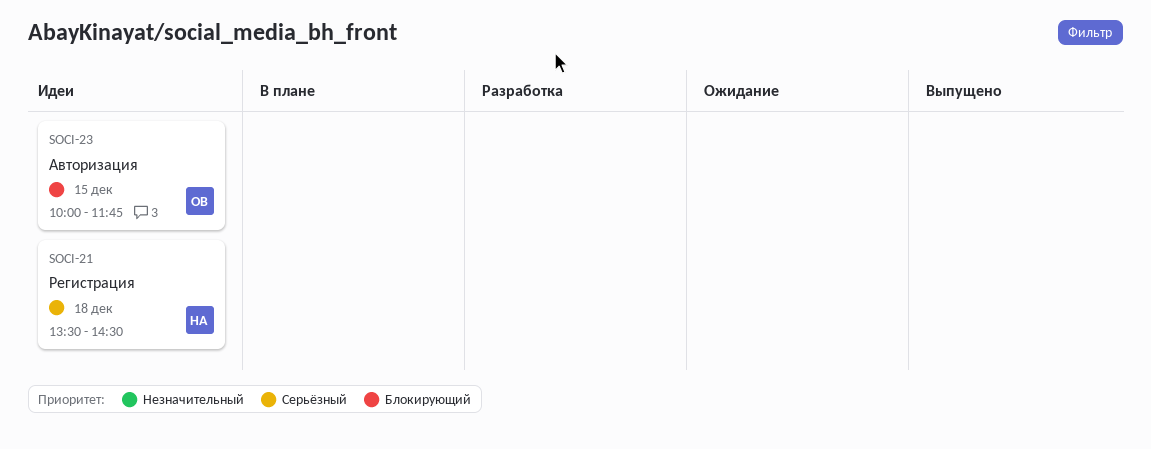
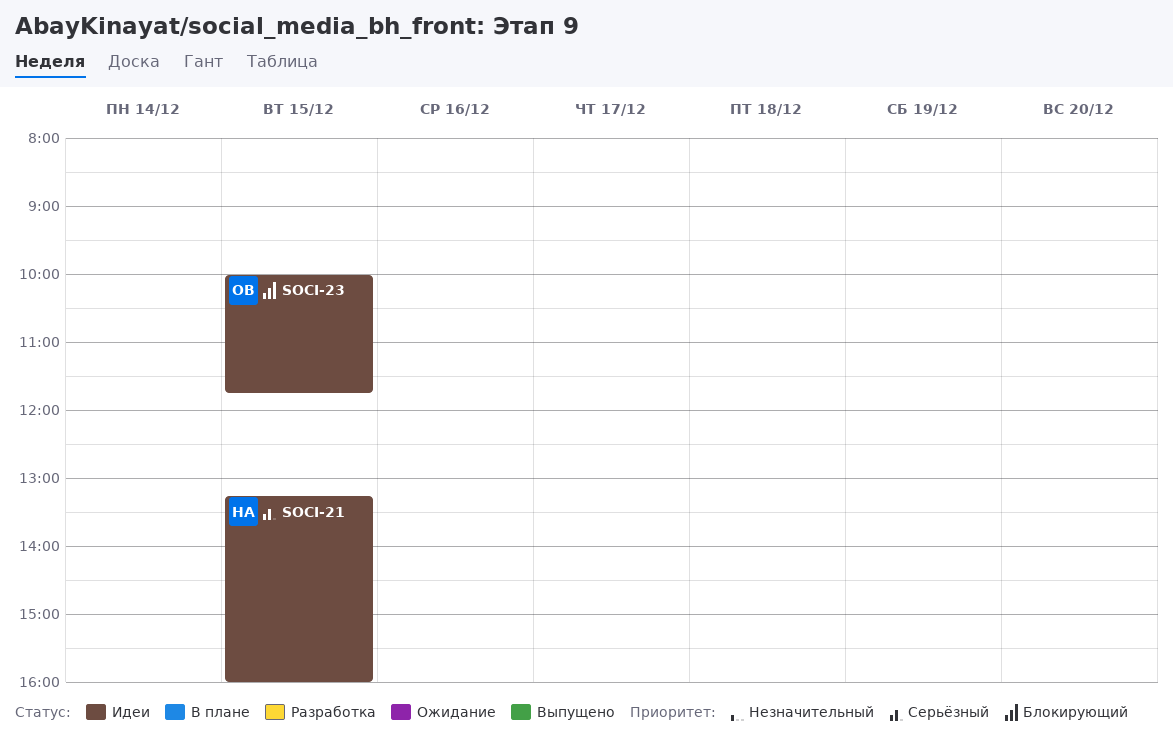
SOCI-21, day: Dec 18 -> Dec 15
SOCI-21, begins: 13:30 -> 13:15
SOCI-21, ends: 14:30 -> 16:00

